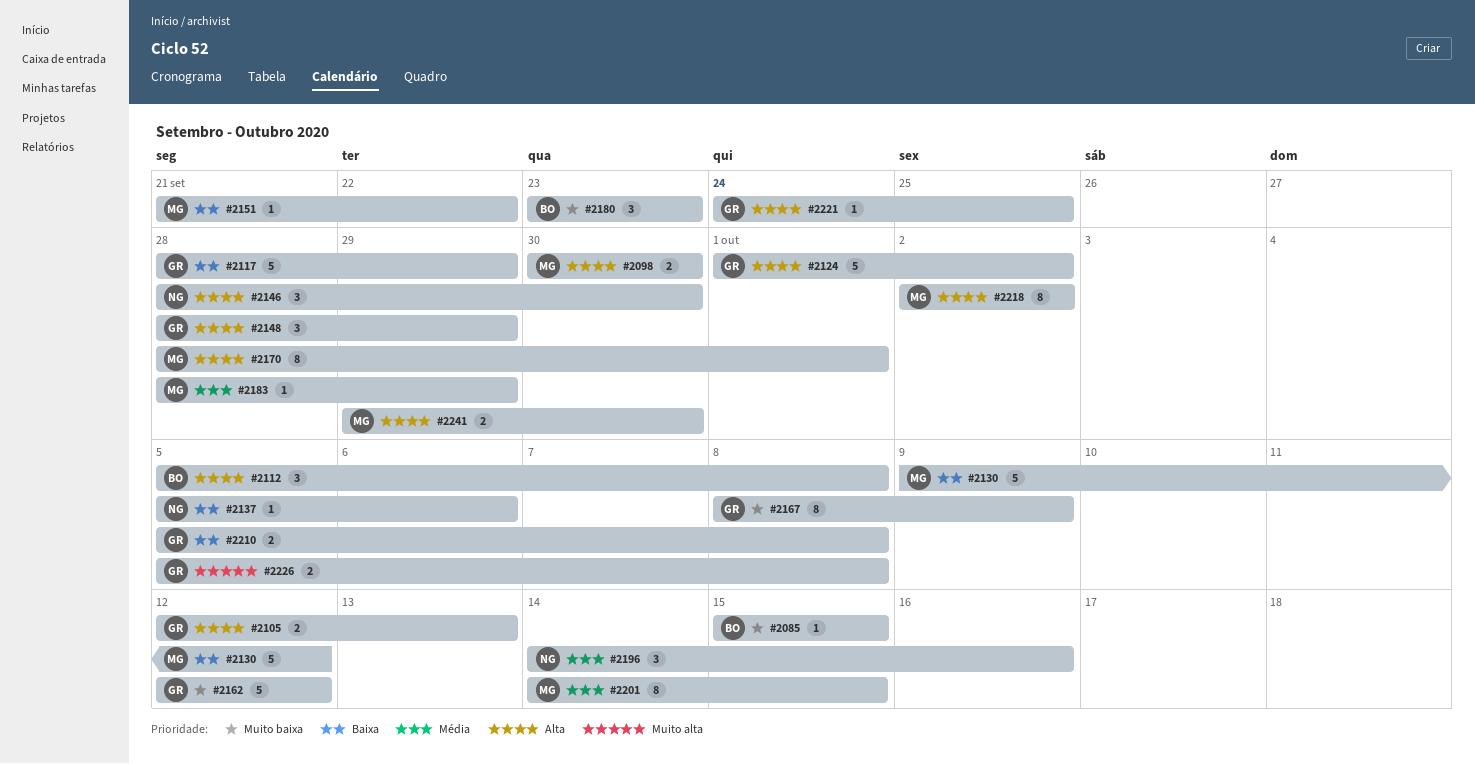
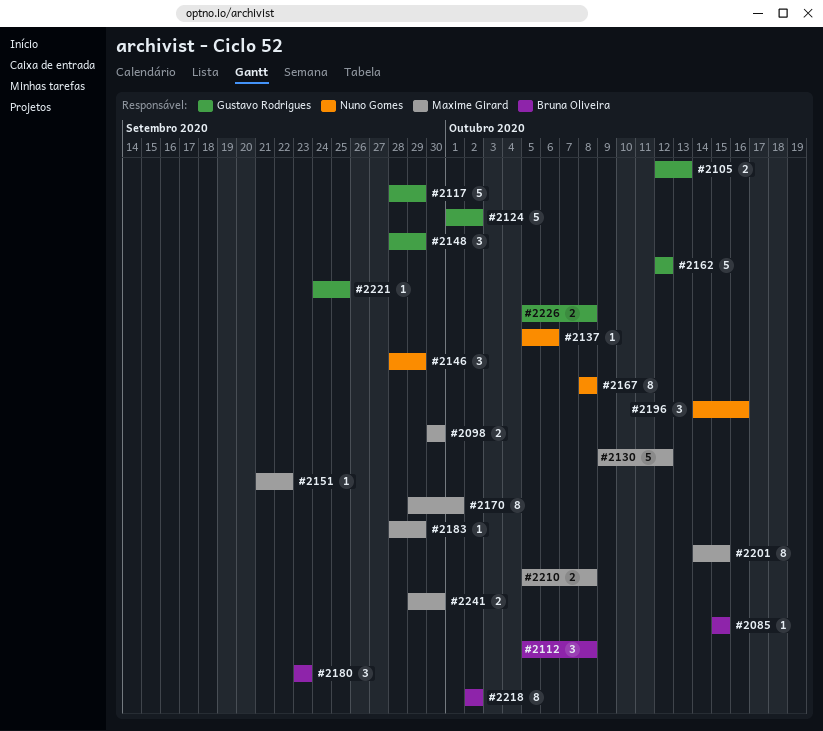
#2146, due: Sep 30 -> Sep 29
#2167, owner: Gustavo Rodrigues -> Nuno Gomes
#2167, due: Oct 9 -> Oct 8
#2170, start: Sep 28 -> Sep 29
#2210, owner: Gustavo Rodrigues -> Maxime Girard
#2218, owner: Maxime Girard -> Bruna Oliveira

